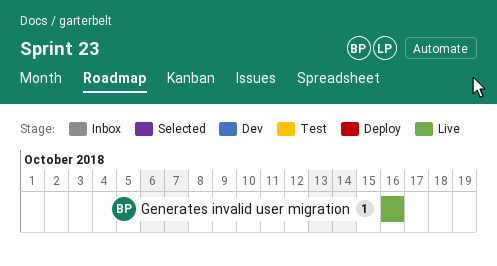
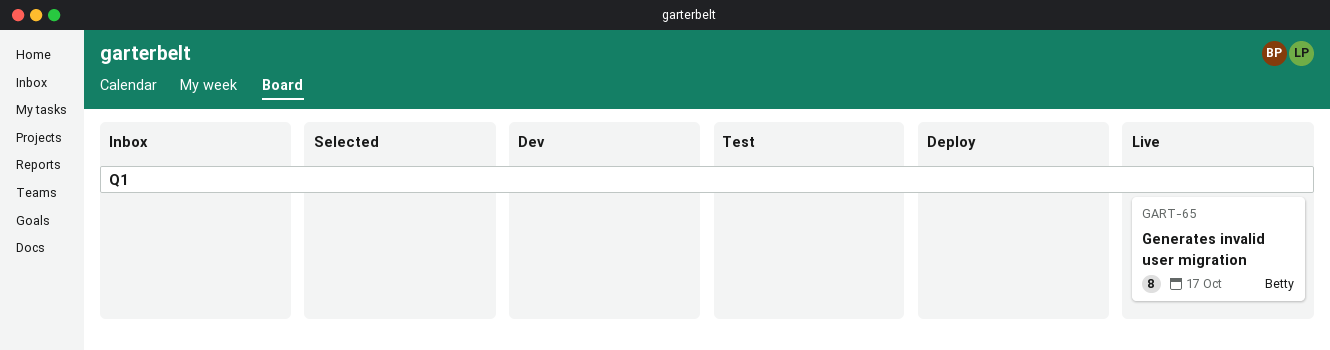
Generates invalid user migration, estimate: 1 -> 8
Generates invalid user migration, due: Oct 16 -> Oct 17

